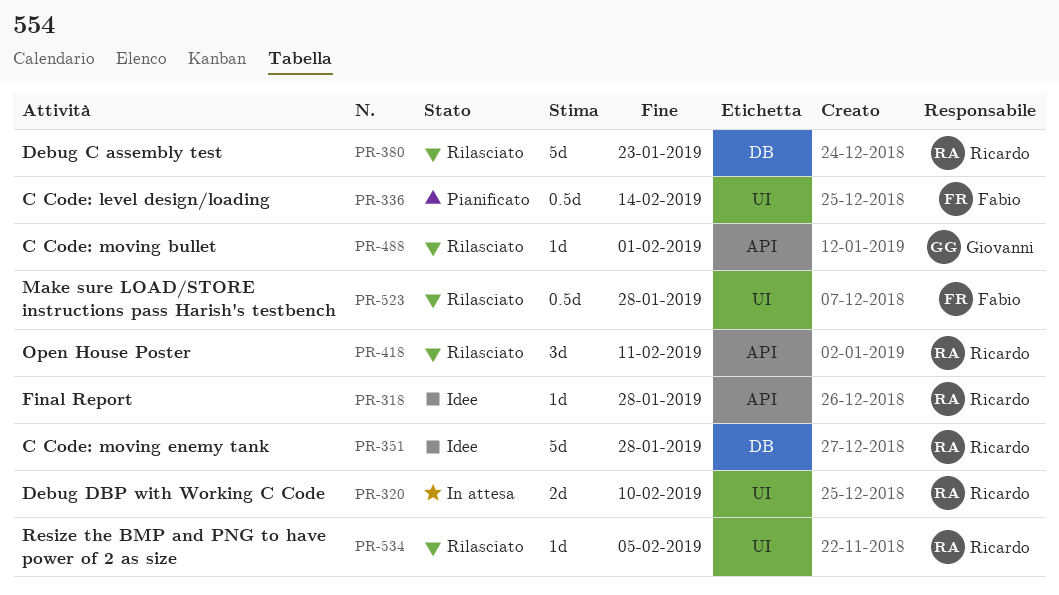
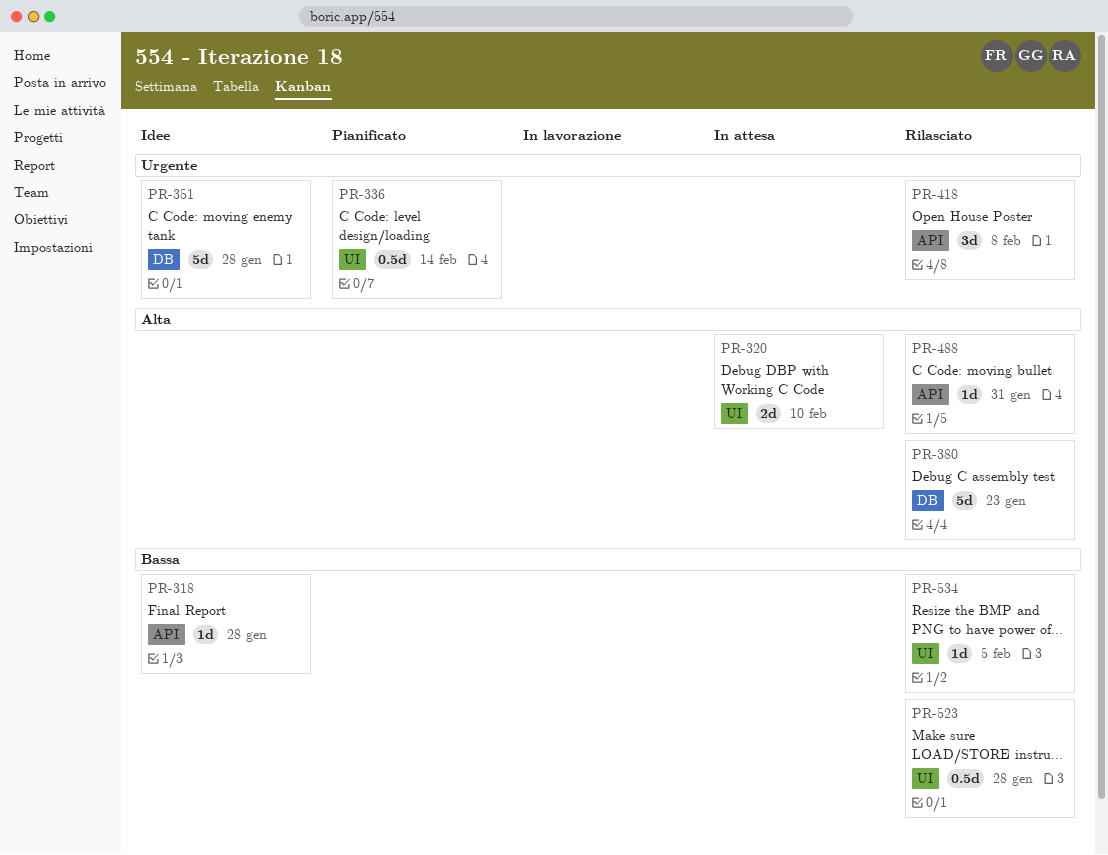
PR-418, due: Feb 11 -> Feb 8
PR-488, due: Feb 1 -> Jan 31

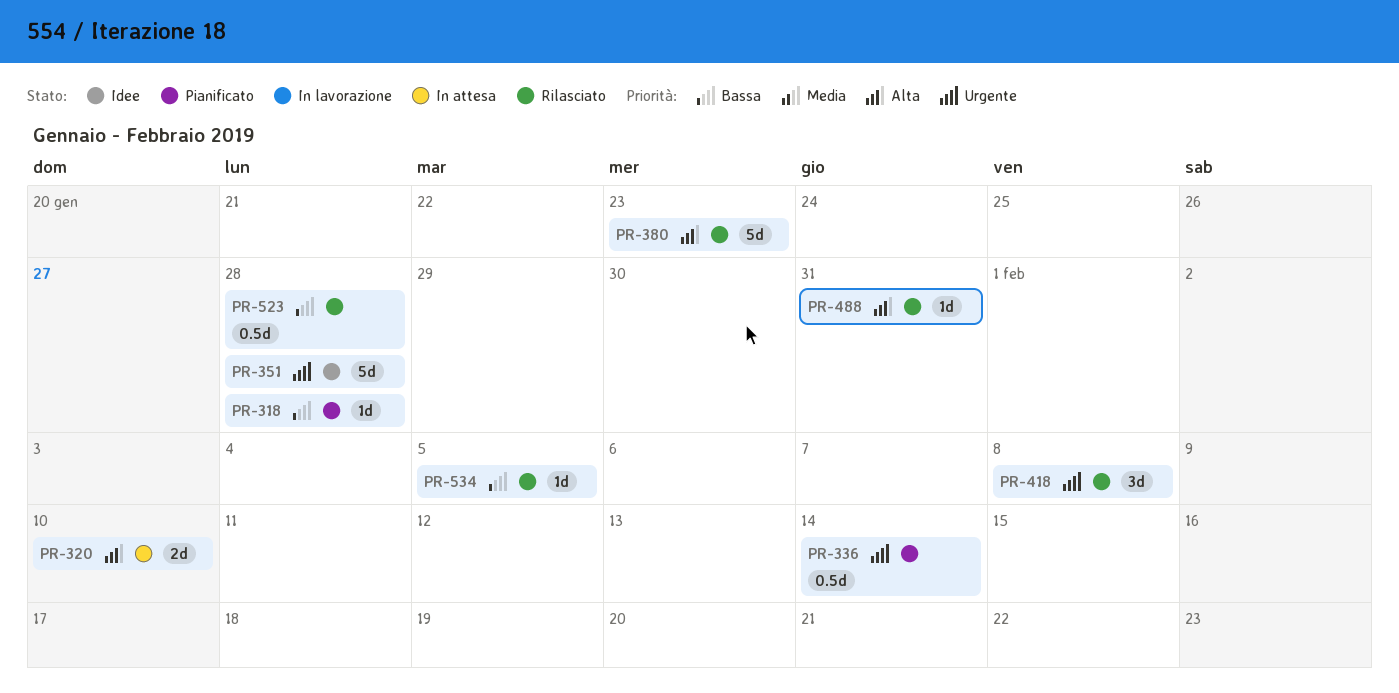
PR-318, status: Idee -> Pianificato

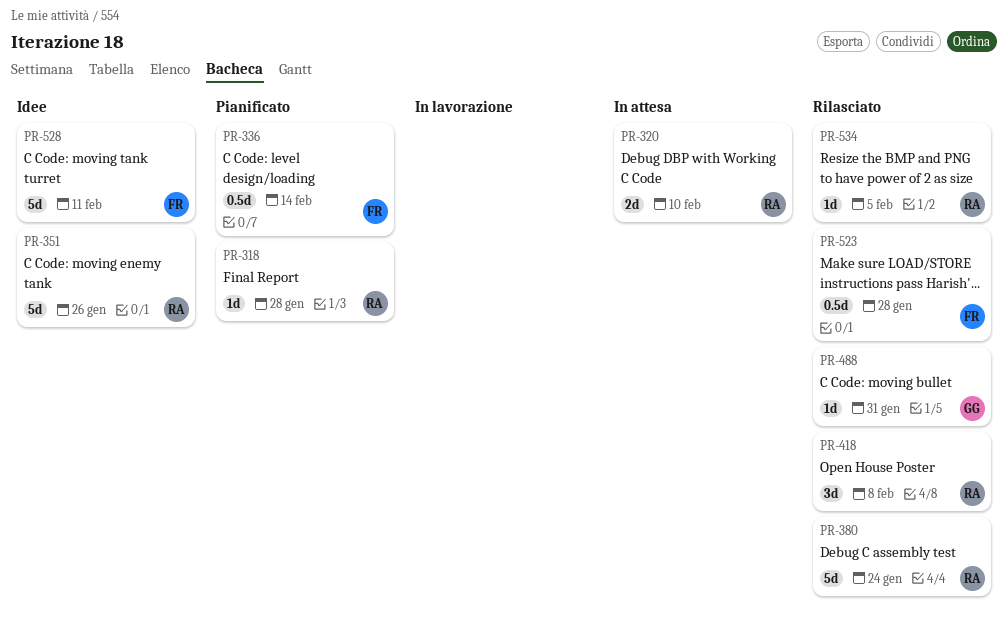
PR-351, due: Jan 28 -> Jan 26
PR-380, due: Jan 23 -> Jan 24
PR-528: none -> present

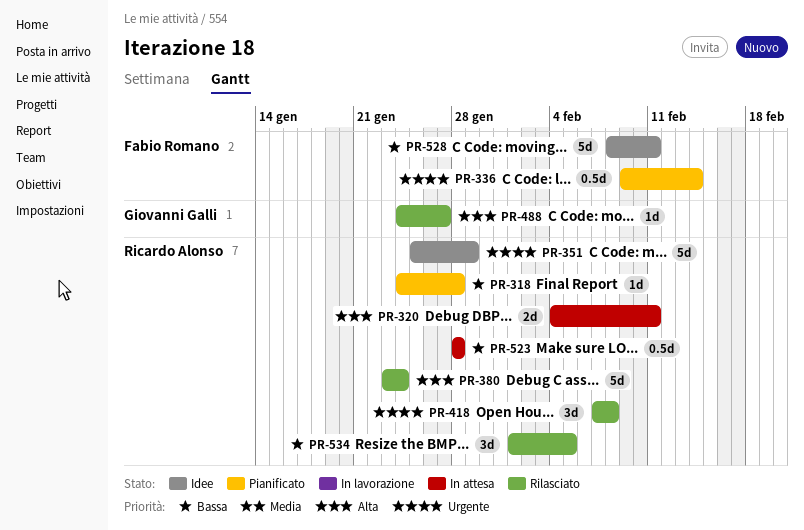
PR-320, due: Feb 10 -> Feb 11
PR-351, due: Jan 26 -> Jan 29
PR-488, due: Jan 31 -> Jan 27
PR-523, status: Rilasciato -> In attesa
PR-523, owner: Fabio Romano -> Ricardo Alonso
PR-534, estimate: 1d -> 3d

